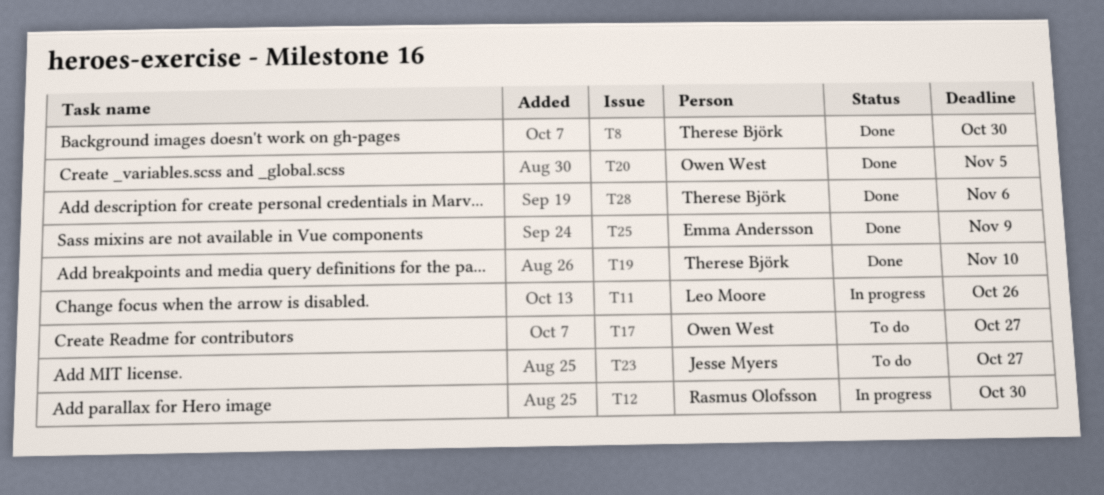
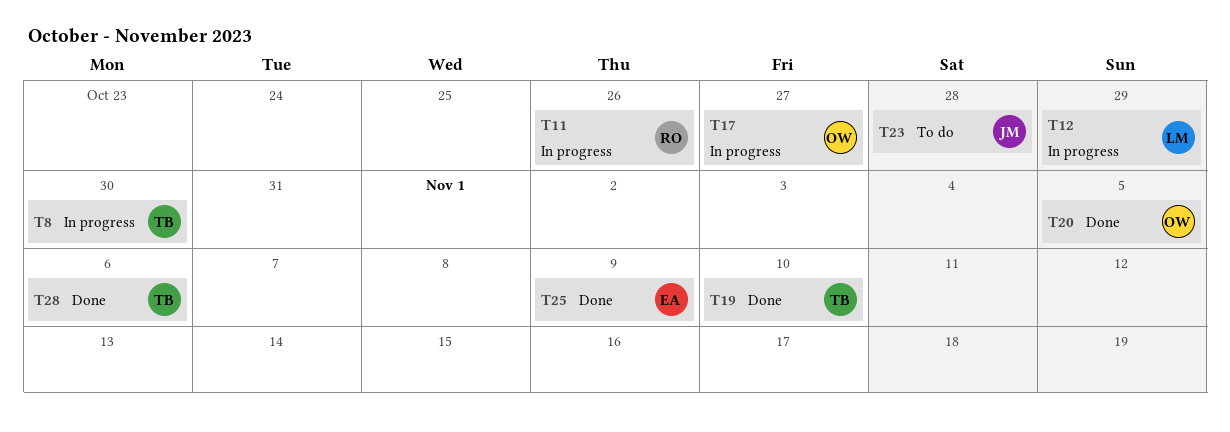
T8, status: Done -> In progress
T11, owner: Leo Moore -> Rasmus Olofsson
T12, owner: Rasmus Olofsson -> Leo Moore
T12, due: Oct 30 -> Oct 29
T17, status: To do -> In progress
T23, due: Oct 27 -> Oct 28

